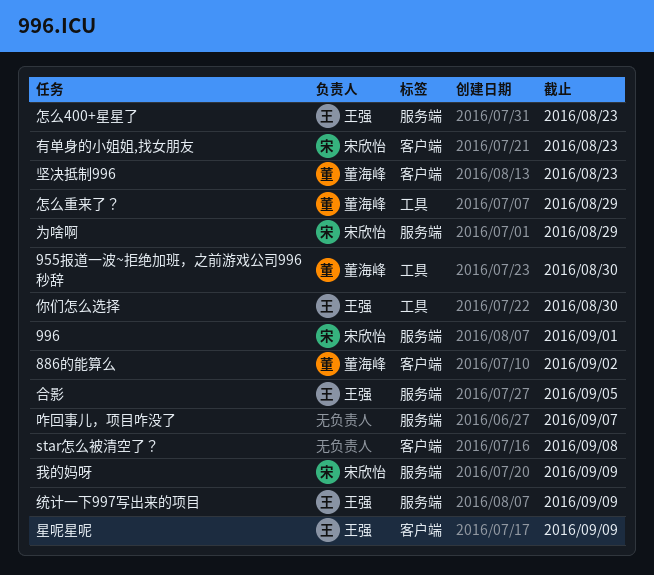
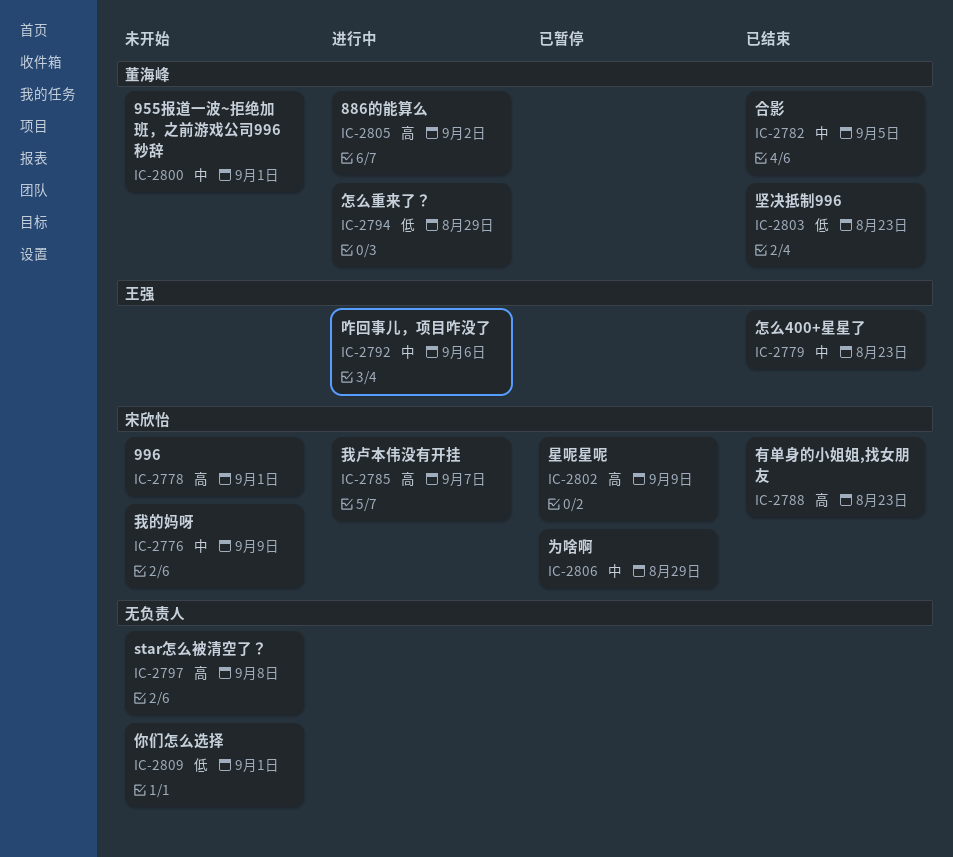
955报道一波~拒绝加班，之前游戏公司996秒辞, due: Aug 30 -> Sep 1
你们怎么选择, owner: 王强 -> none
你们怎么选择, due: Aug 30 -> Sep 1
合影, owner: 王强 -> 董海峰
咋回事儿，项目咋没了, owner: none -> 王强
咋回事儿，项目咋没了, due: Sep 7 -> Sep 6
我卢本伟没有开挂: none -> present
星呢星呢, owner: 王强 -> 宋欣怡
统计一下997写出来的项目: present -> none

